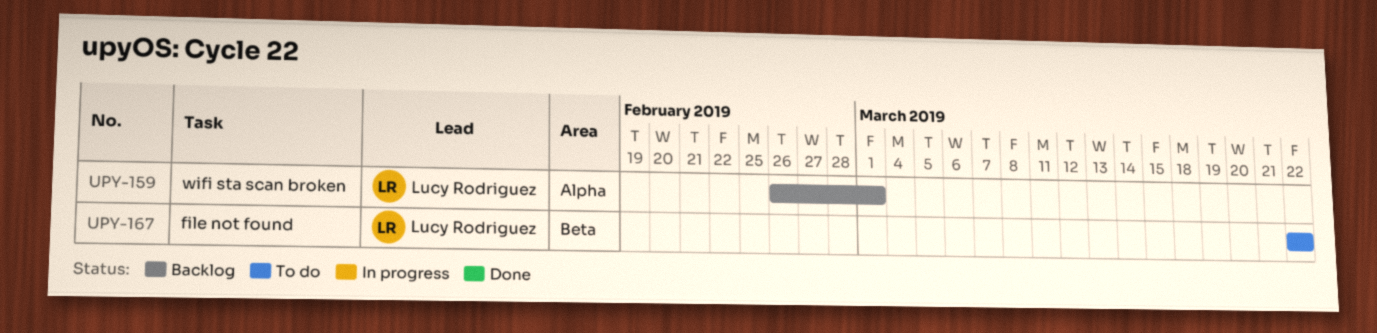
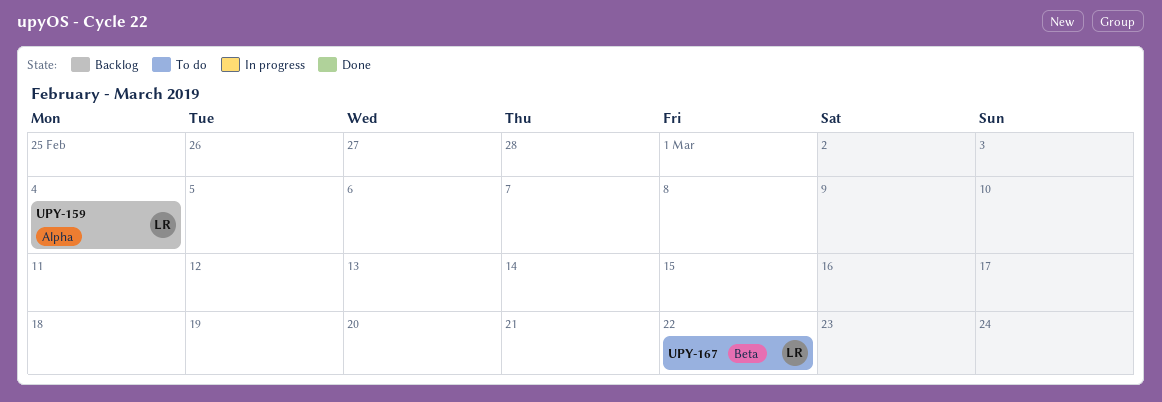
UPY-159, due: Mar 1 -> Mar 4

